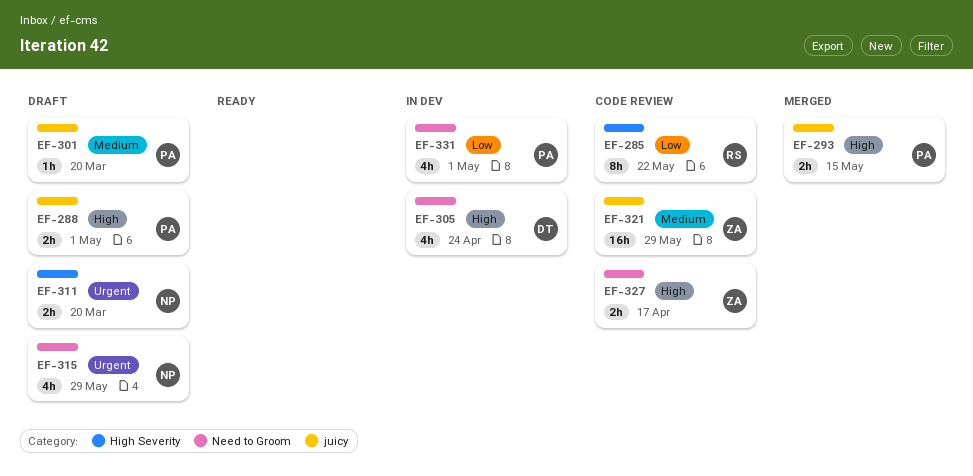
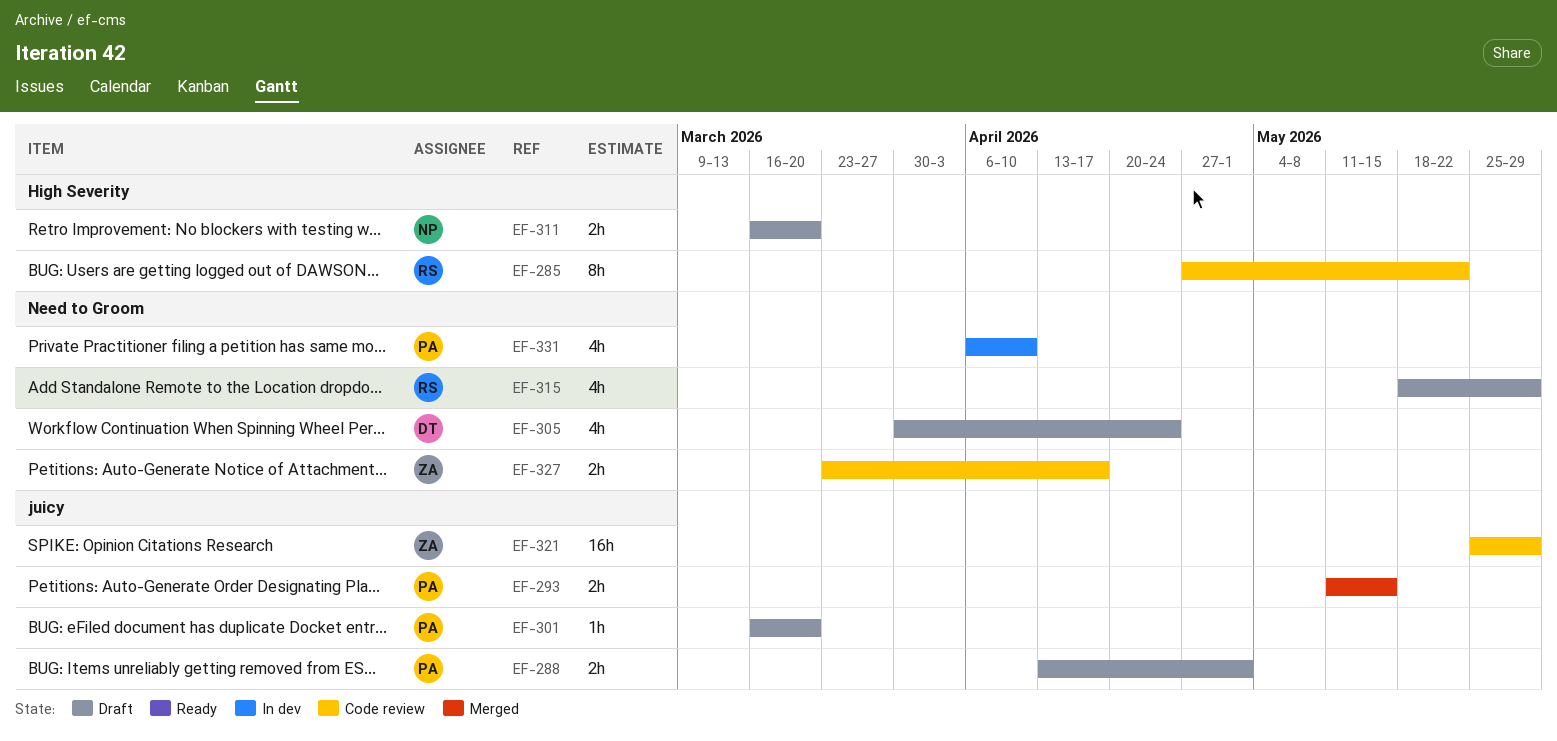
EF-305, status: In dev -> Draft
EF-315, owner: NP -> RS
EF-331, due: May 1 -> Apr 10

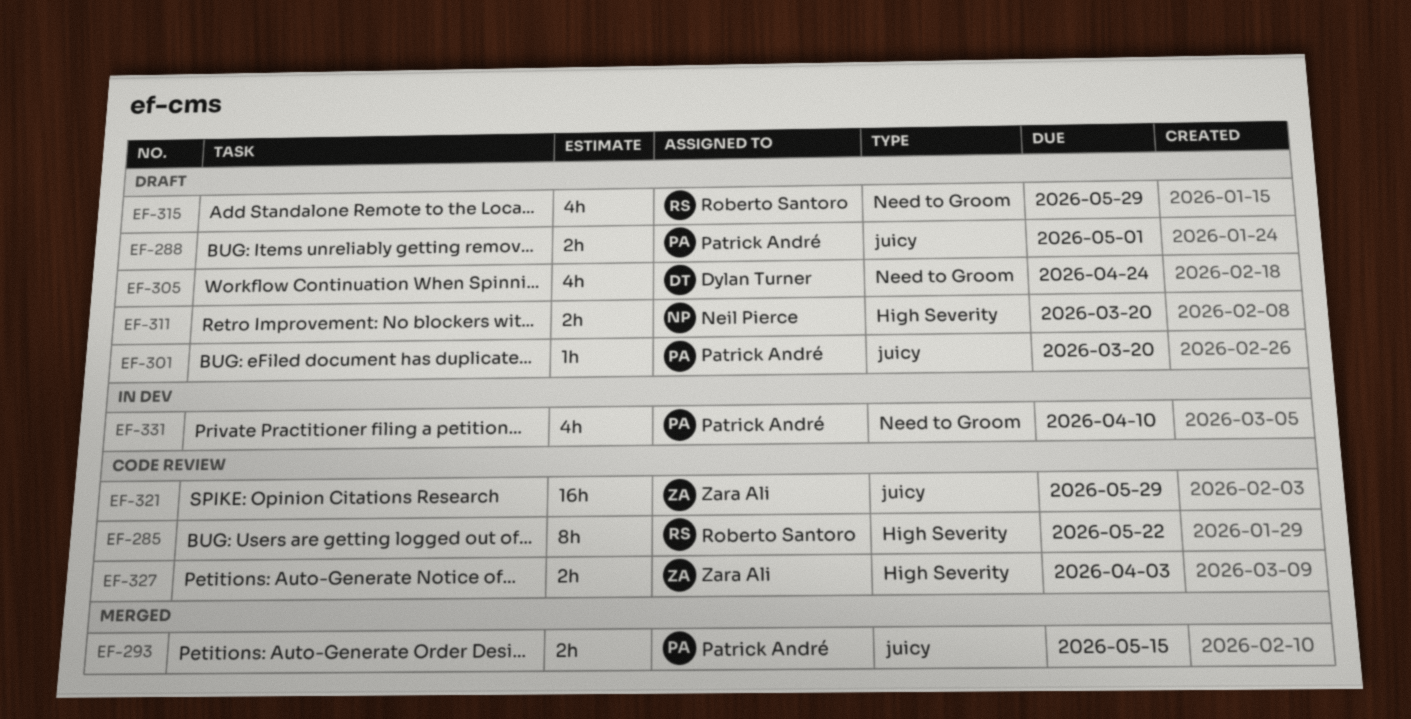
EF-327, label: Need to Groom -> High Severity
EF-327, due: Apr 17 -> Apr 3

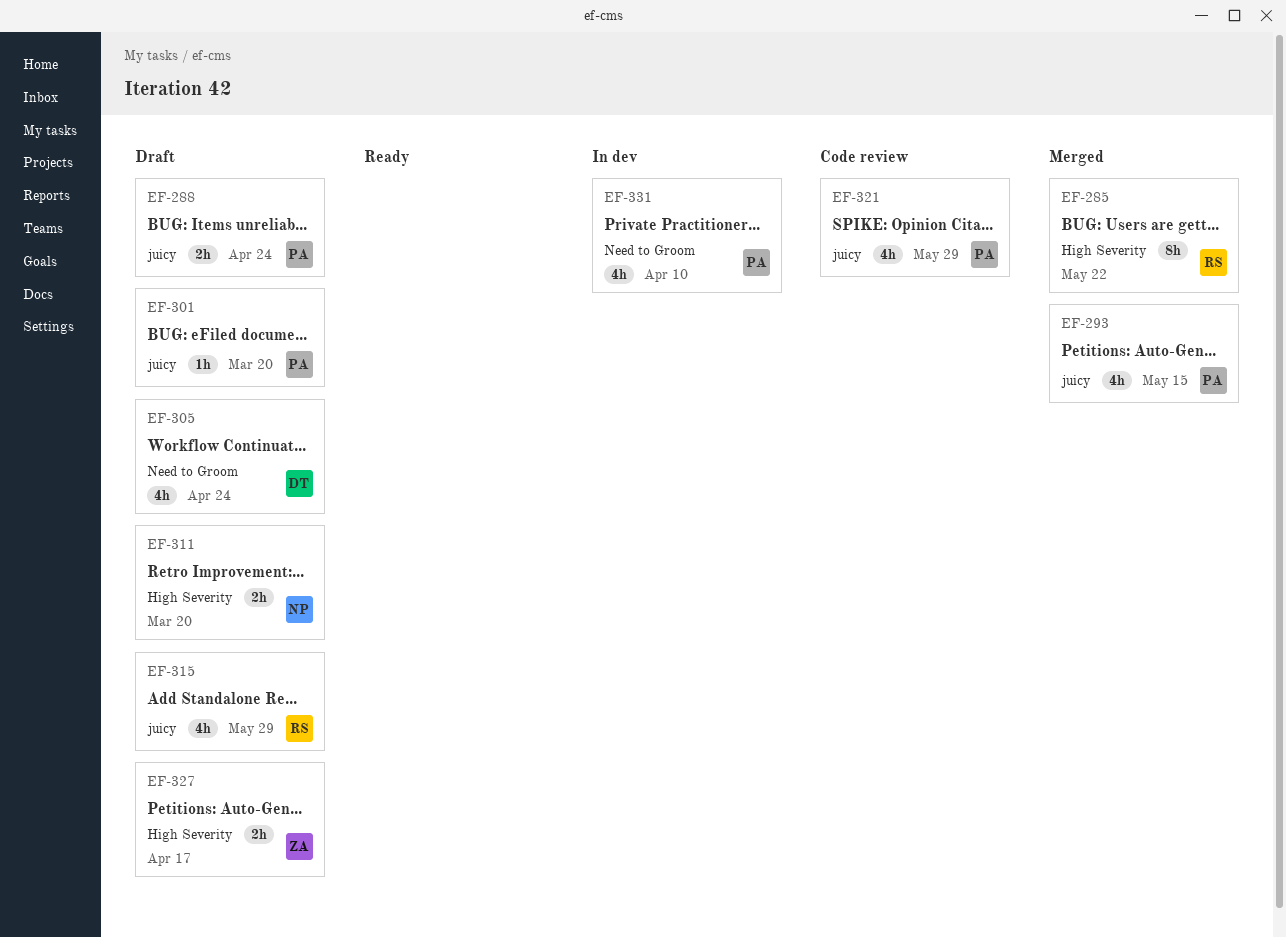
EF-285, status: Code review -> Merged
EF-288, due: May 1 -> Apr 24
EF-293, estimate: 2h -> 4h
EF-315, label: Need to Groom -> juicy
EF-321, owner: Zara Ali -> Patrick André
EF-321, estimate: 16h -> 4h
EF-327, status: Code review -> Draft
EF-327, due: Apr 3 -> Apr 17

